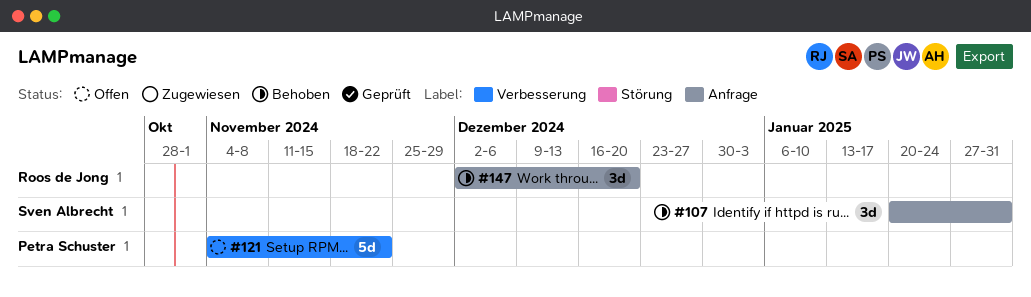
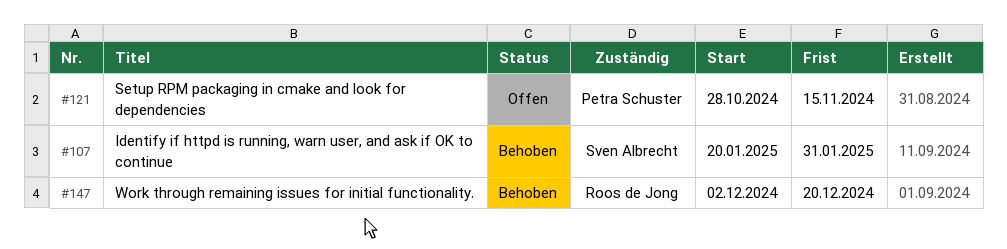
#121, start: Nov 4 -> Oct 28
#121, due: Nov 22 -> Nov 15

